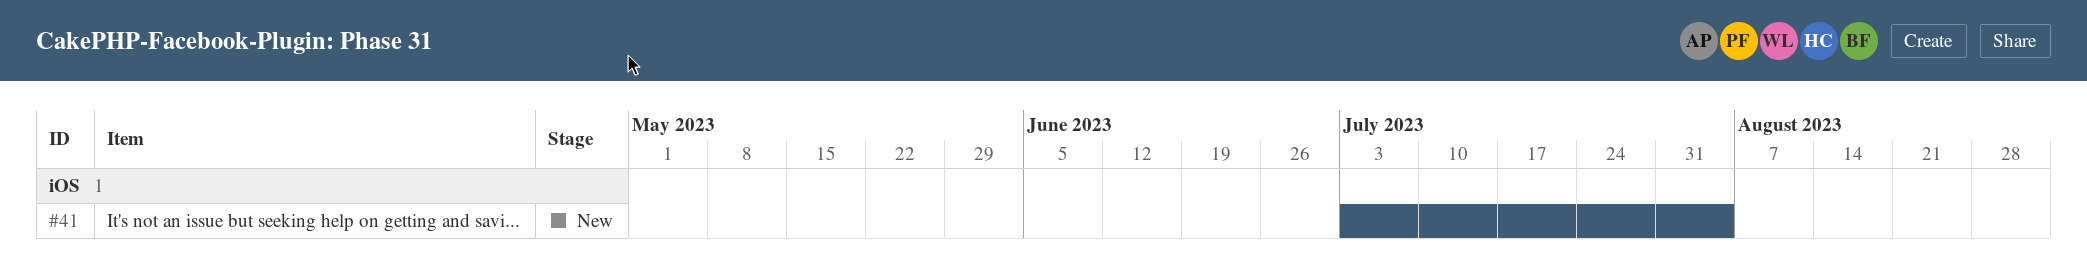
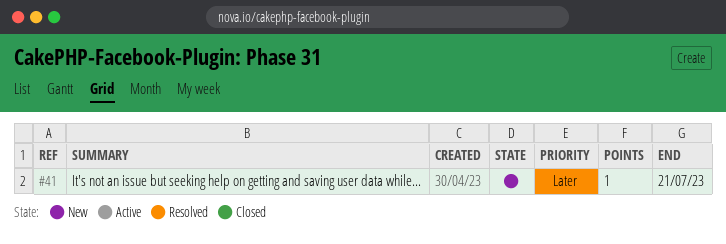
#41, due: Aug 4 -> Jul 21

